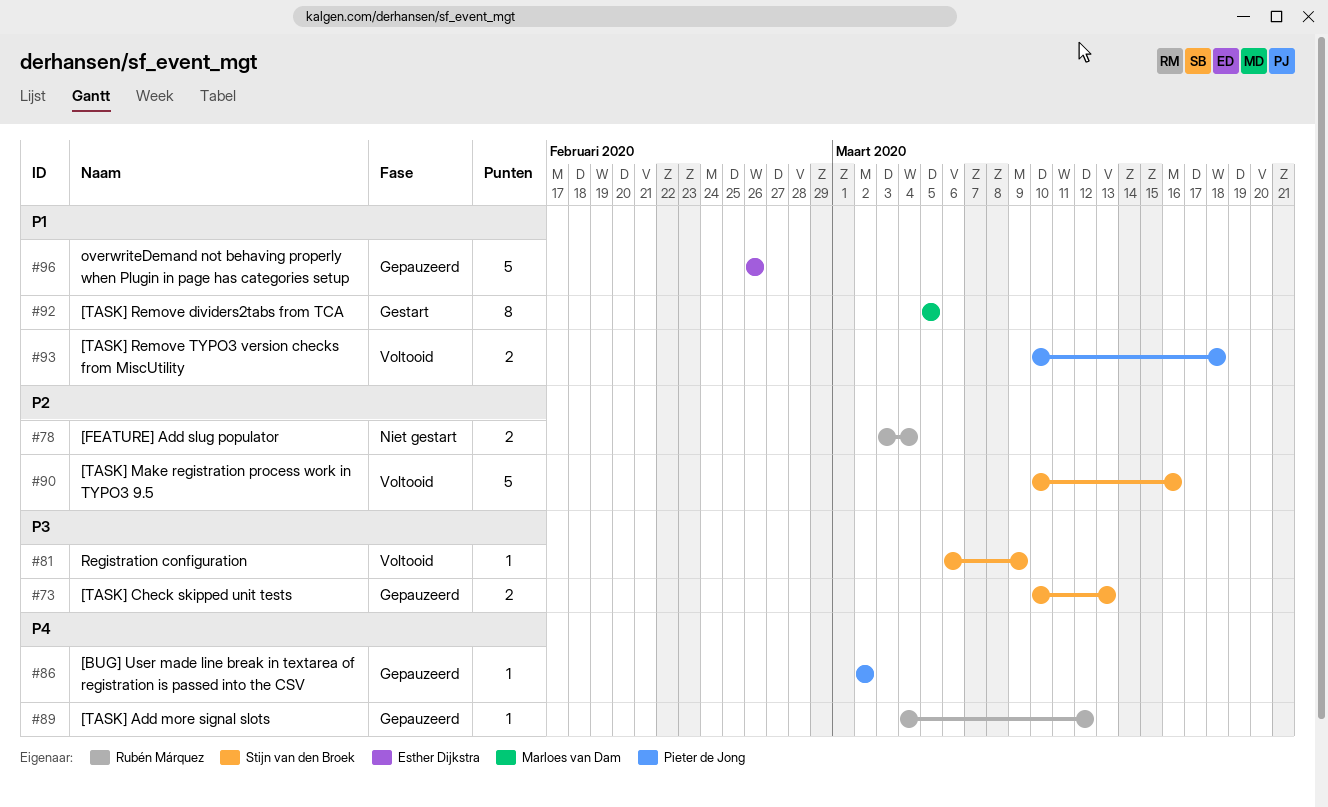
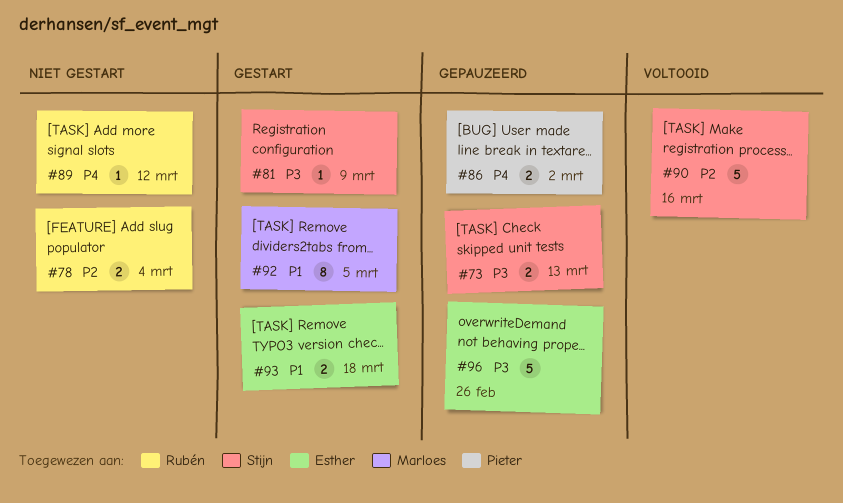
#81, status: Voltooid -> Gestart
#86, estimate: 1 -> 2
#89, status: Gepauzeerd -> Niet gestart
#93, status: Voltooid -> Gestart
#93, owner: Pieter de Jong -> Esther Dijkstra
#96, priority: P1 -> P3

